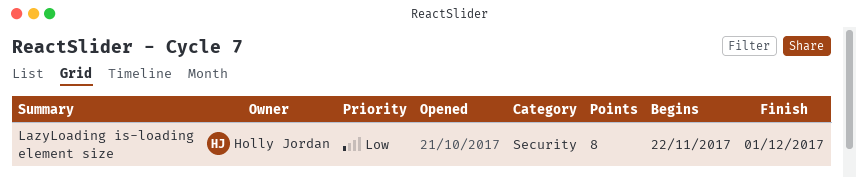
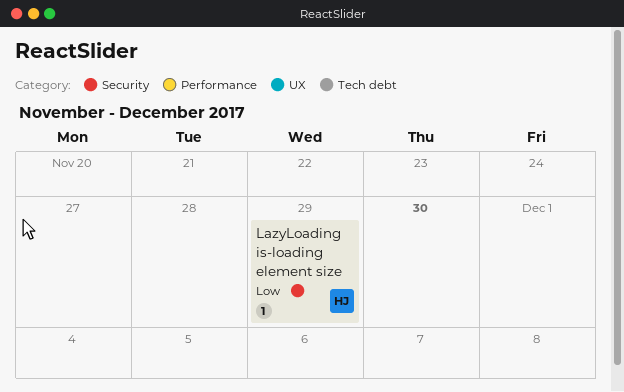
LazyLoading is-loading element size, estimate: 8 -> 1
LazyLoading is-loading element size, due: Dec 1 -> Nov 29

